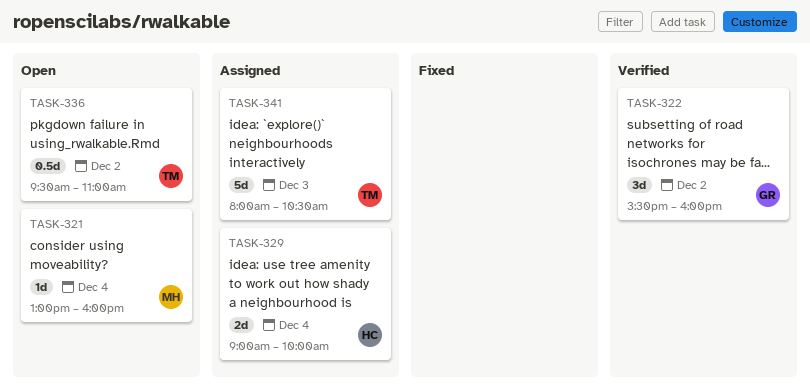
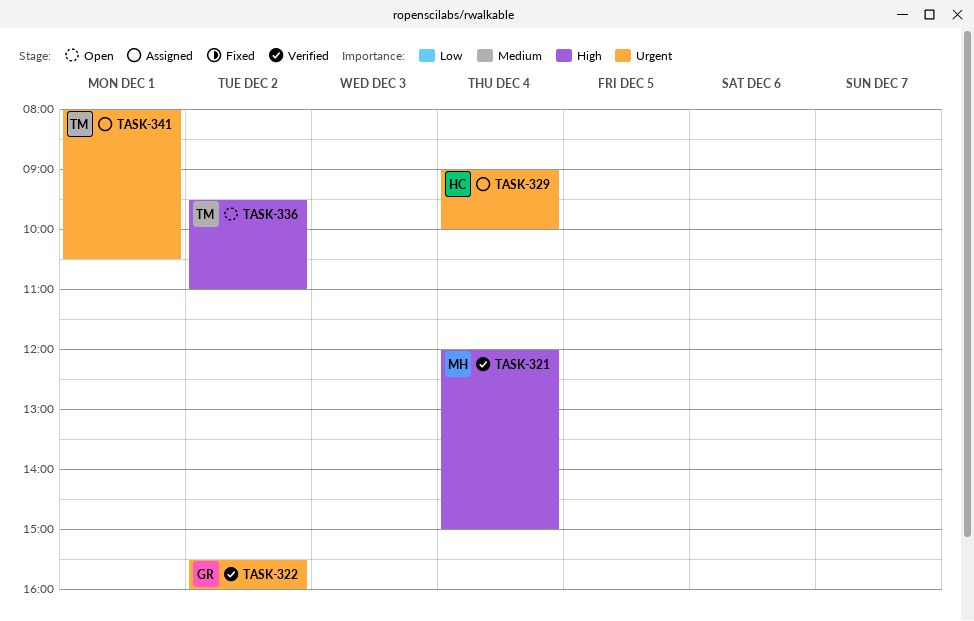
TASK-321, status: Open -> Verified
TASK-321, begins: 13:00 -> 12:00
TASK-321, ends: 16:00 -> 15:00
TASK-341, day: Dec 3 -> Dec 1

